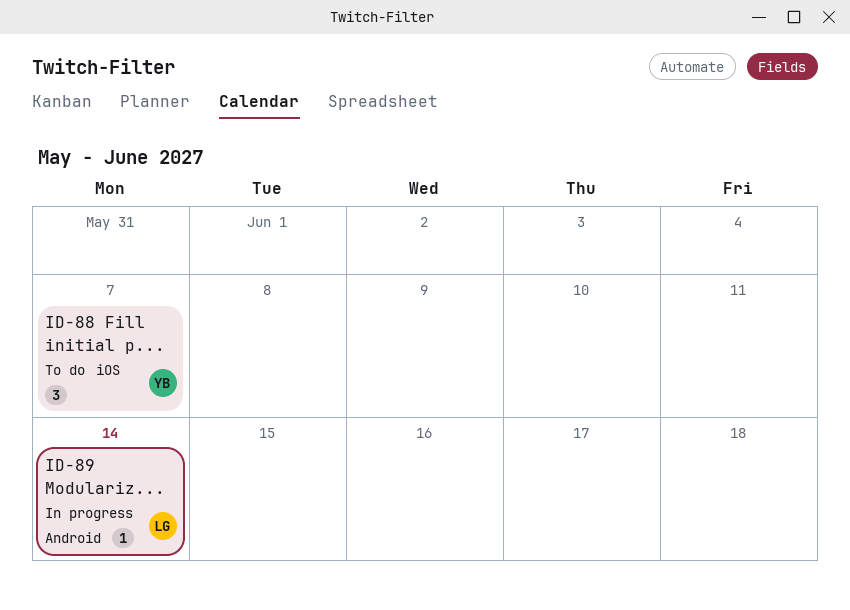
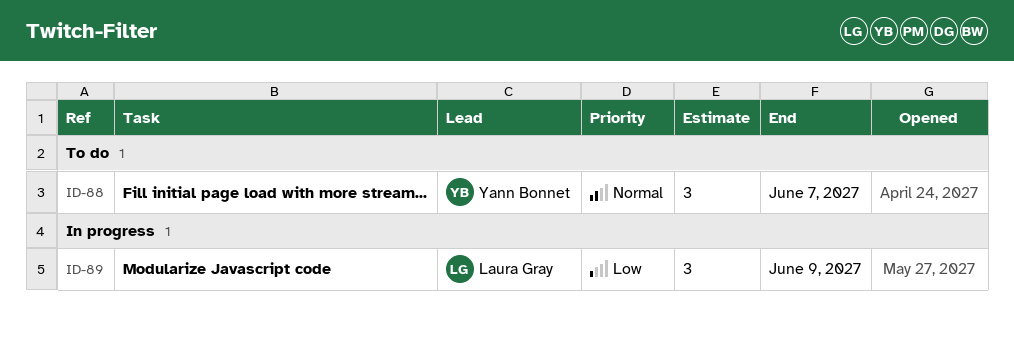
ID-89, estimate: 1 -> 3
ID-89, due: Jun 14 -> Jun 9

